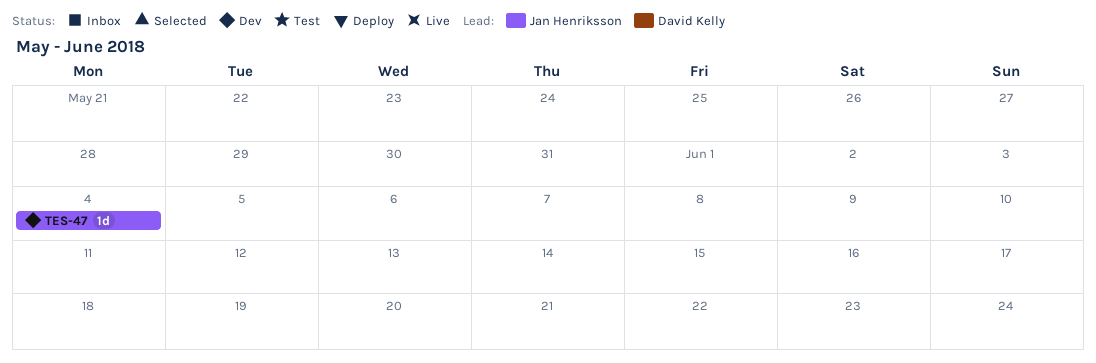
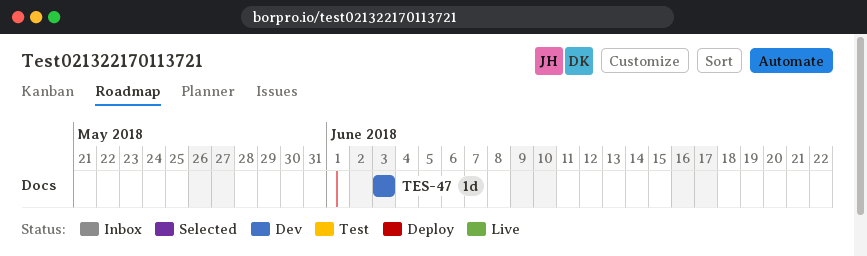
TES-47, start: Jun 4 -> Jun 3
TES-47, due: Jun 4 -> Jun 3

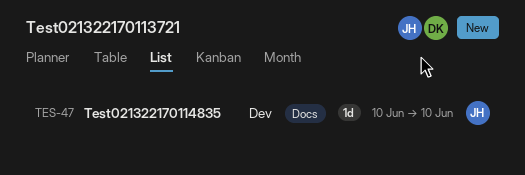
TES-47, start: Jun 3 -> Jun 10
TES-47, due: Jun 3 -> Jun 10

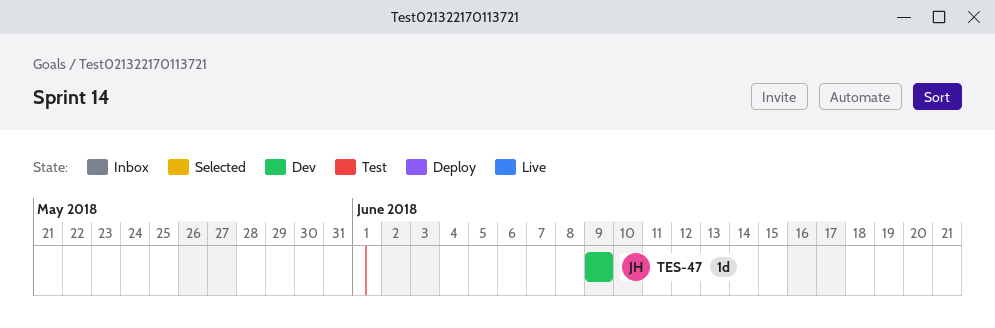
TES-47, start: Jun 10 -> Jun 9
TES-47, due: Jun 10 -> Jun 9

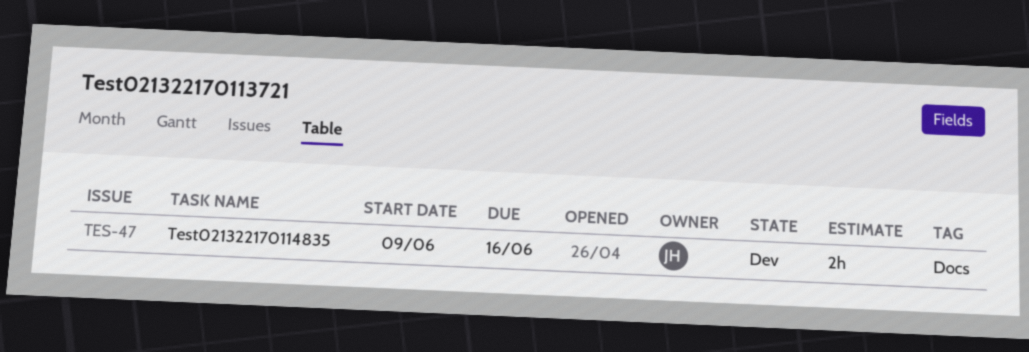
TES-47, estimate: 1d -> 2h
TES-47, due: Jun 9 -> Jun 16

